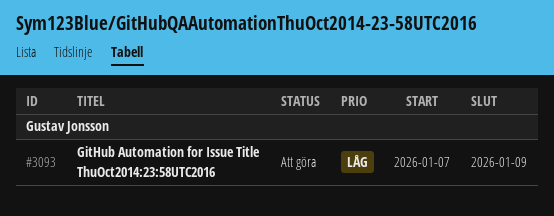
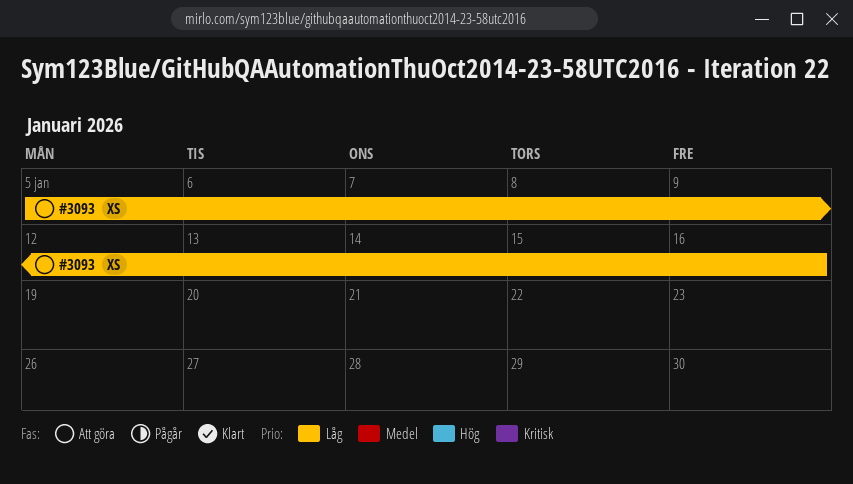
#3093, start: Jan 7 -> Jan 5
#3093, due: Jan 9 -> Jan 16

